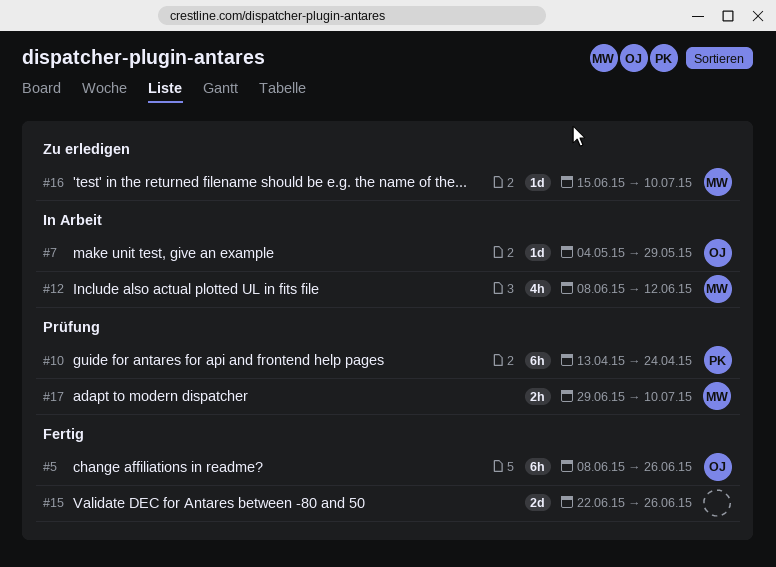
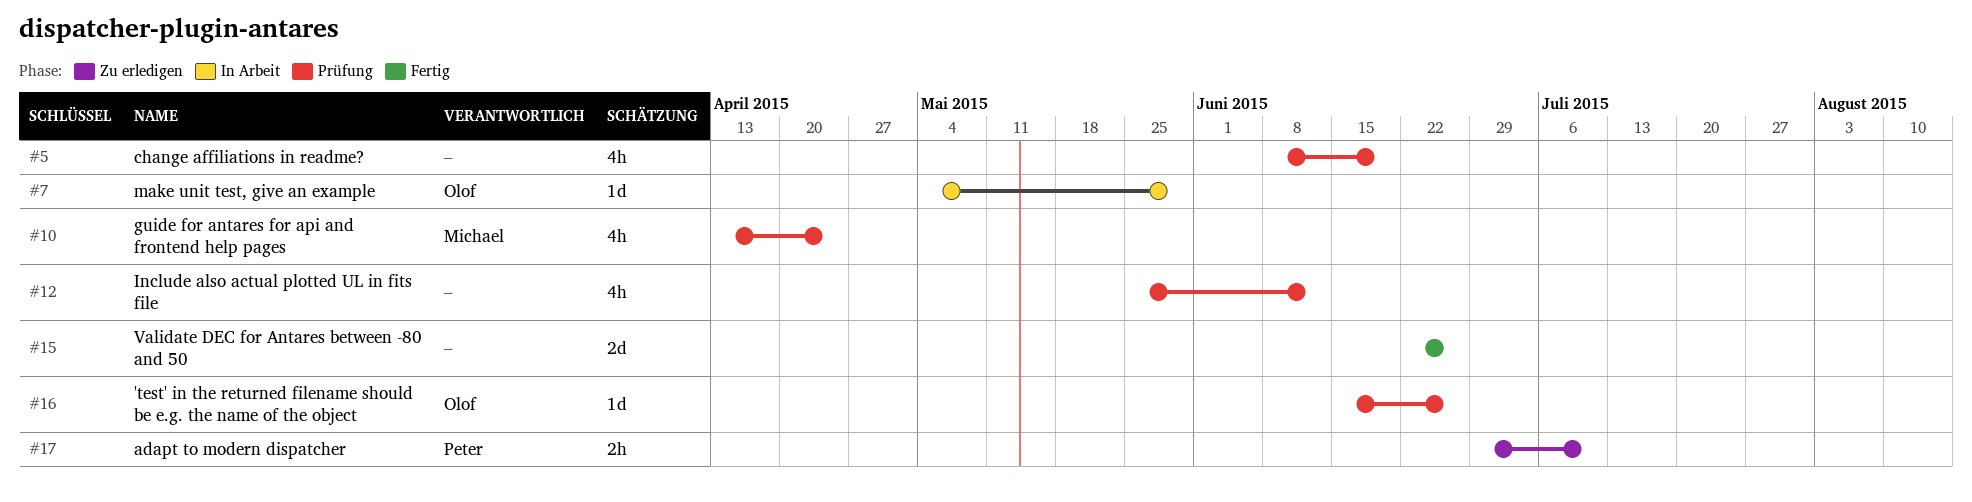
#5, status: Fertig -> Prüfung
#5, owner: Olof -> none
#5, estimate: 6h -> 4h
#5, due: Jun 26 -> Jun 19
#10, owner: Peter -> Michael
#10, estimate: 6h -> 4h
#12, status: In Arbeit -> Prüfung
#12, owner: Michael -> none
#12, start: Jun 8 -> May 25
#16, status: Zu erledigen -> Prüfung
#16, owner: Michael -> Olof
#16, due: Jul 10 -> Jun 26
#17, status: Prüfung -> Zu erledigen
#17, owner: Michael -> Peter

